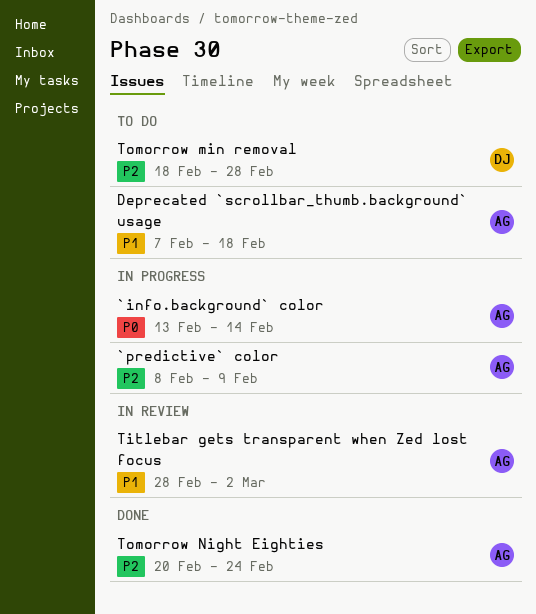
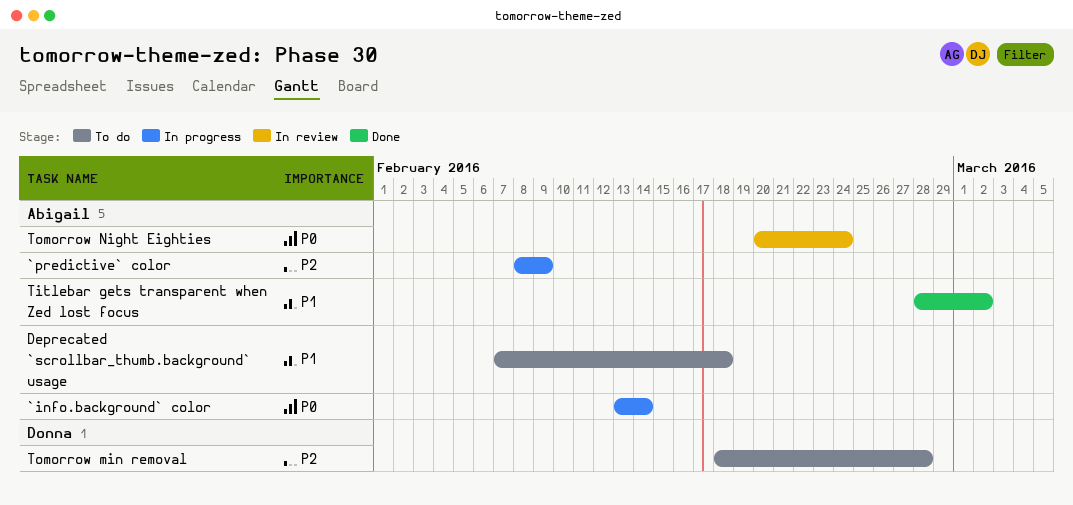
Titlebar gets transparent when Zed lost focus, status: In review -> Done
Tomorrow Night Eighties, status: Done -> In review
Tomorrow Night Eighties, priority: P2 -> P0

